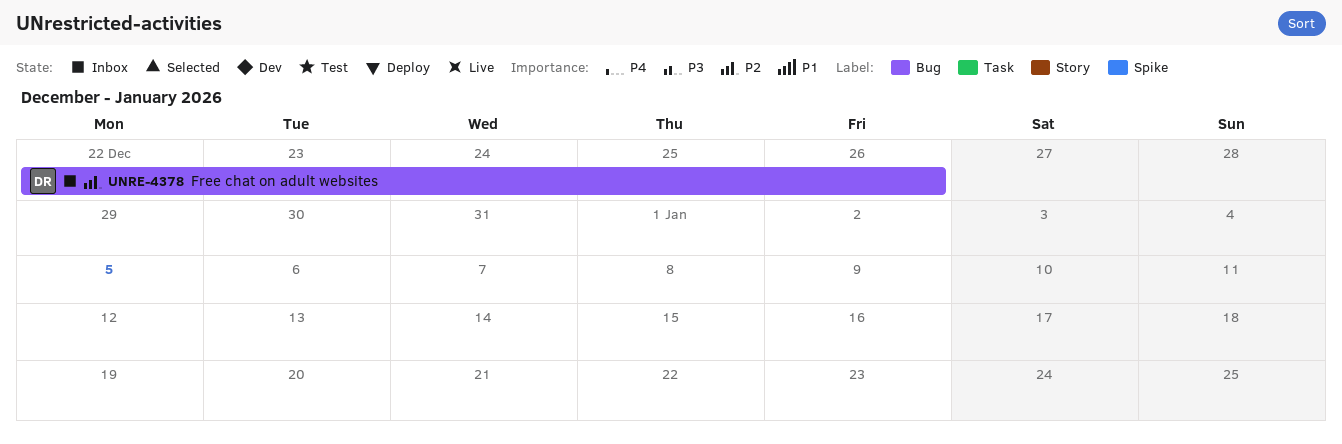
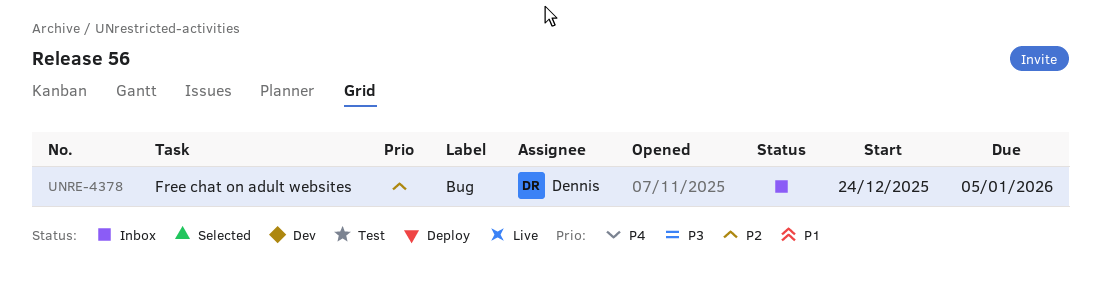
UNRE-4378, start: Dec 22 -> Dec 24
UNRE-4378, due: Dec 26 -> Jan 5

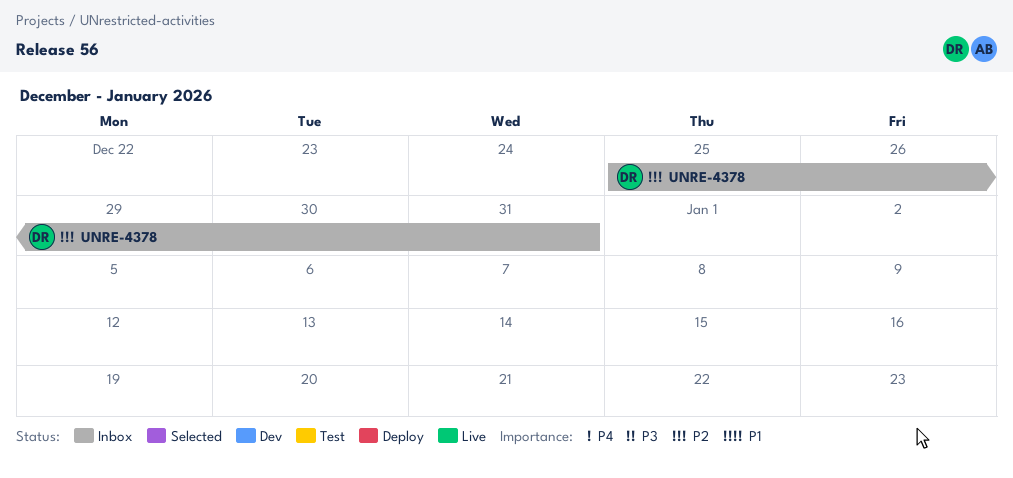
UNRE-4378, start: Dec 24 -> Dec 25
UNRE-4378, due: Jan 5 -> Dec 31

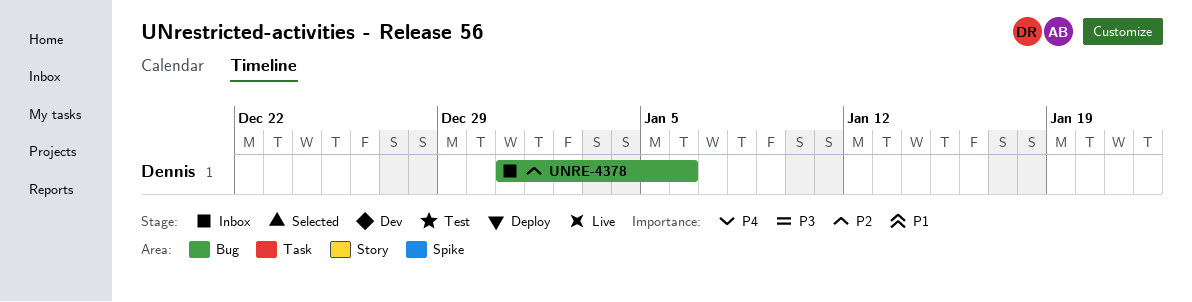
UNRE-4378, start: Dec 25 -> Dec 31
UNRE-4378, due: Dec 31 -> Jan 6

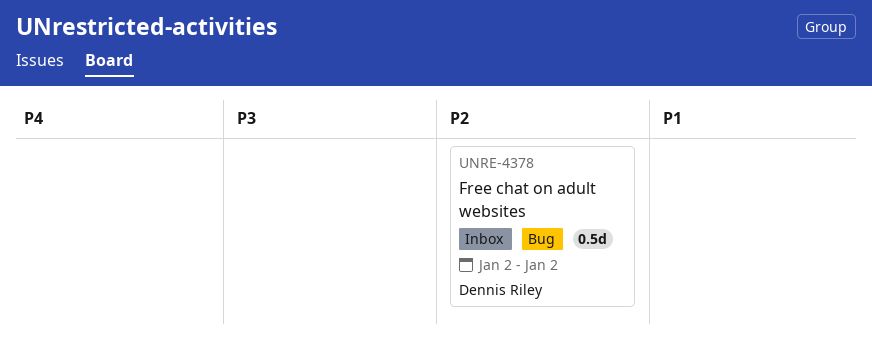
UNRE-4378, start: Dec 31 -> Jan 2
UNRE-4378, due: Jan 6 -> Jan 2

